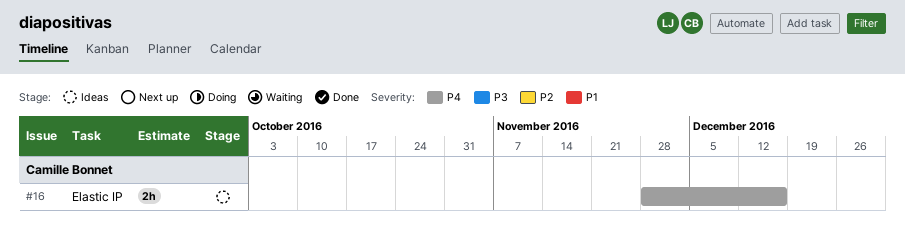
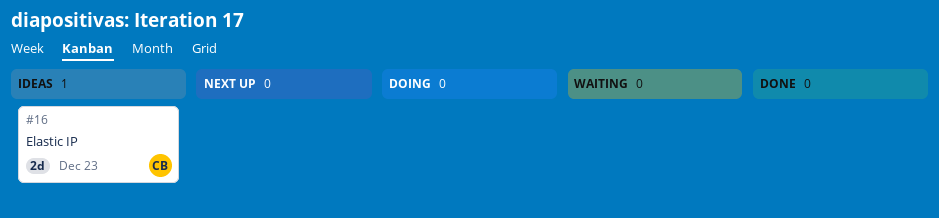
#16, estimate: 2h -> 2d
#16, due: Dec 16 -> Dec 23

